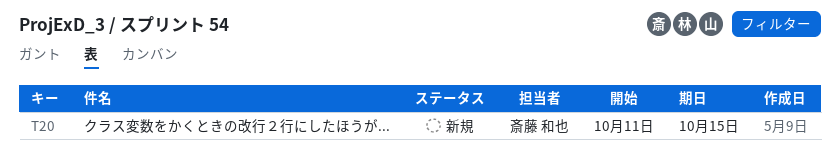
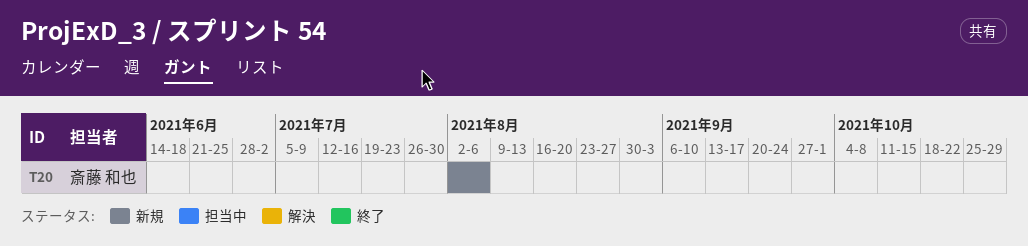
T20, start: Oct 11 -> Aug 2
T20, due: Oct 15 -> Aug 6

